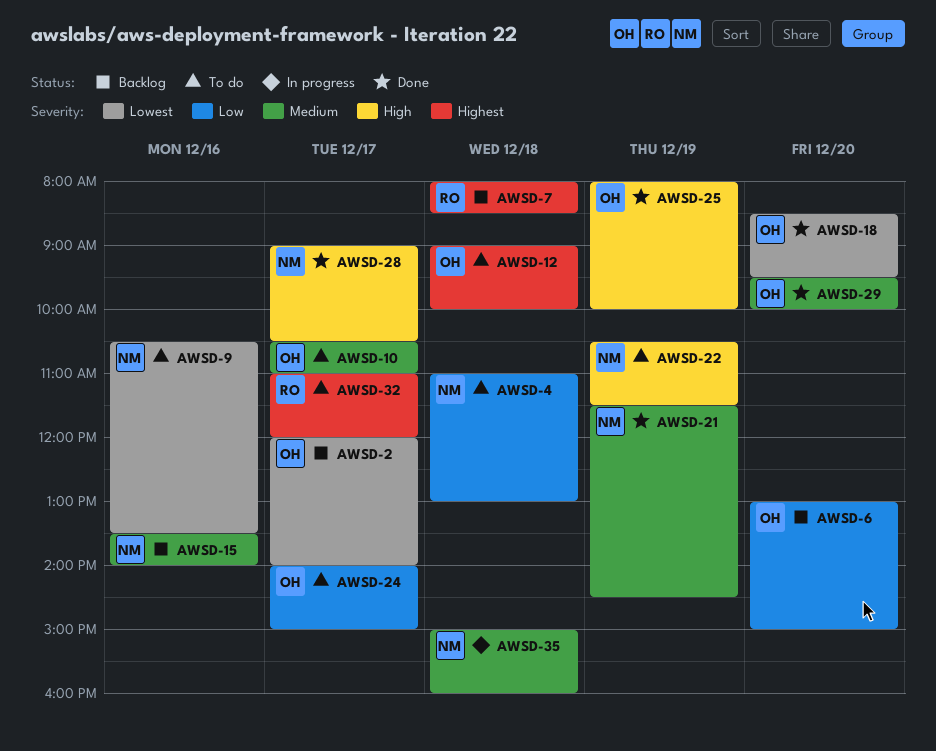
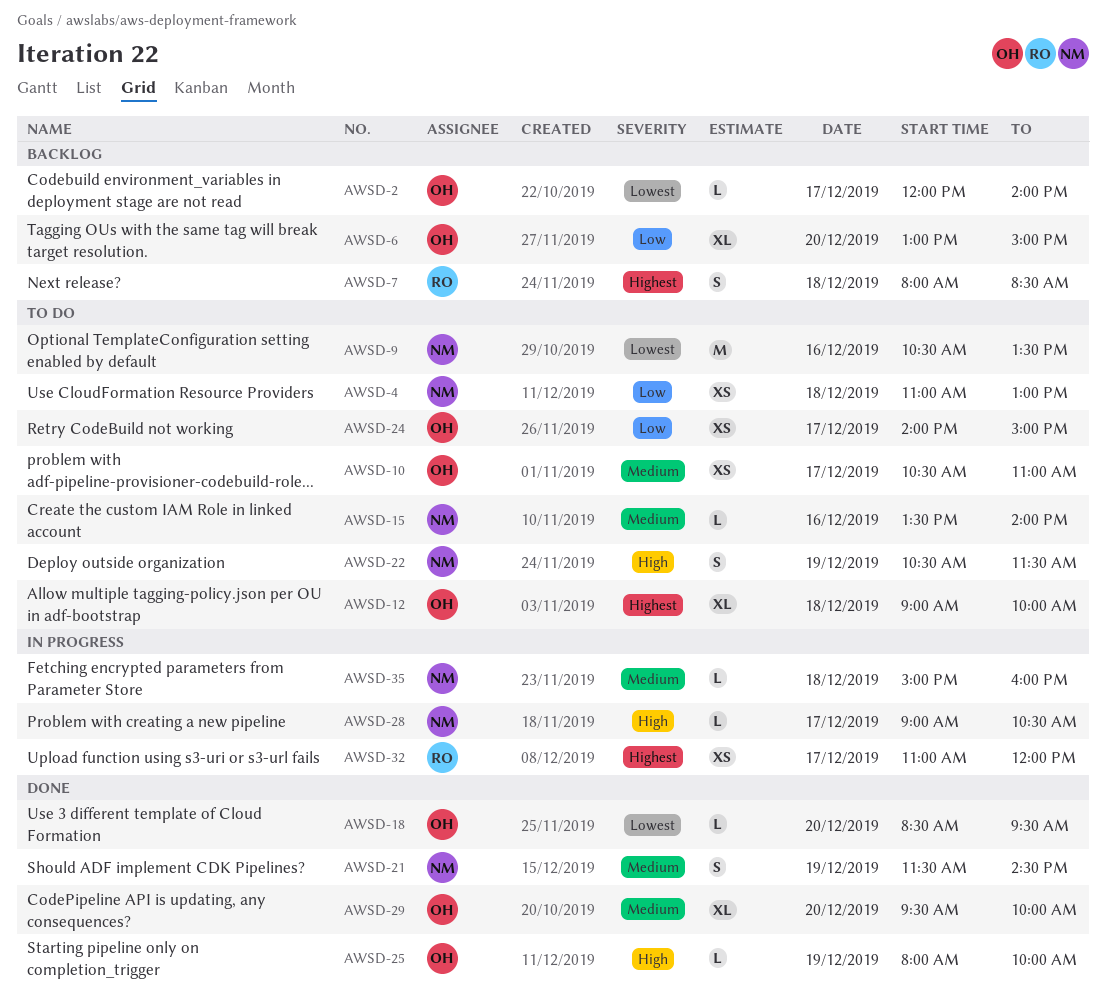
AWSD-15, status: Backlog -> To do
AWSD-28, status: Done -> In progress
AWSD-32, status: To do -> In progress

